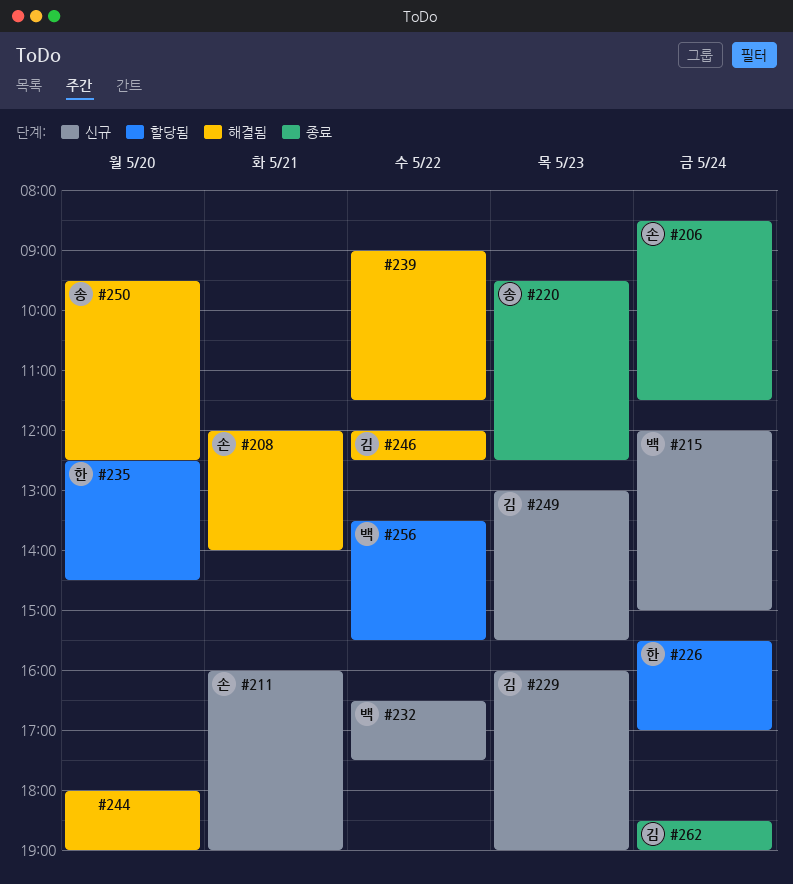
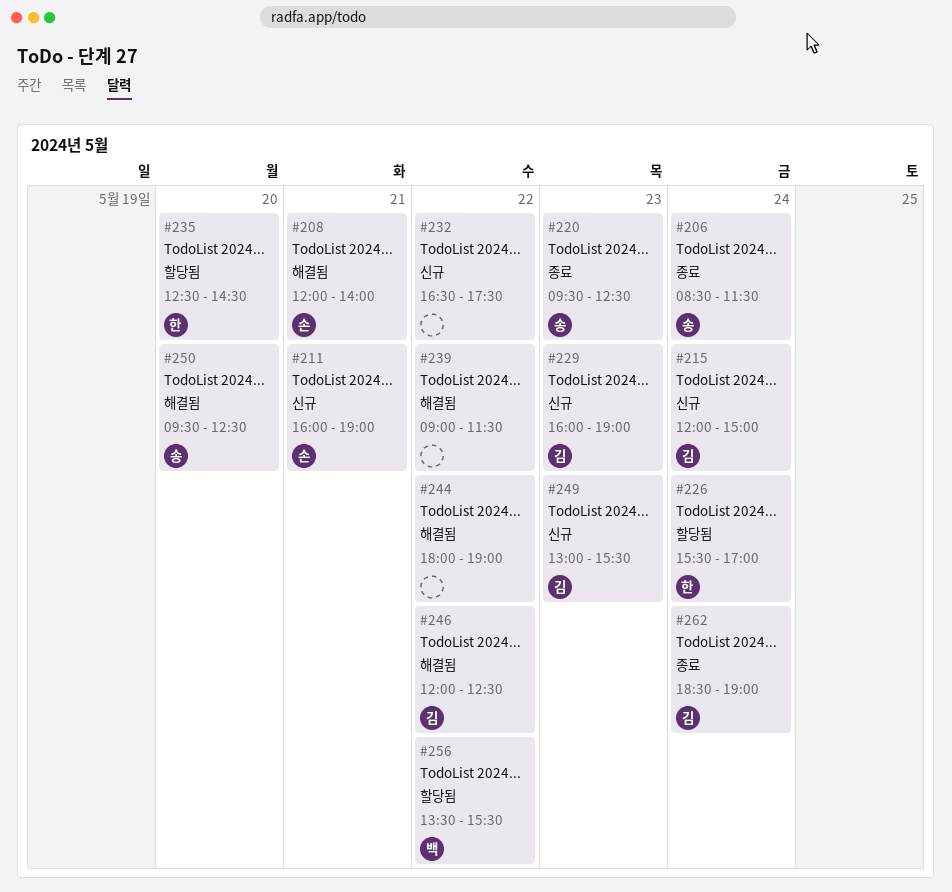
#206, owner: 손 -> 송
#215, owner: 백 -> 김
#232, owner: 백 -> none
#244, day: May 20 -> May 22

